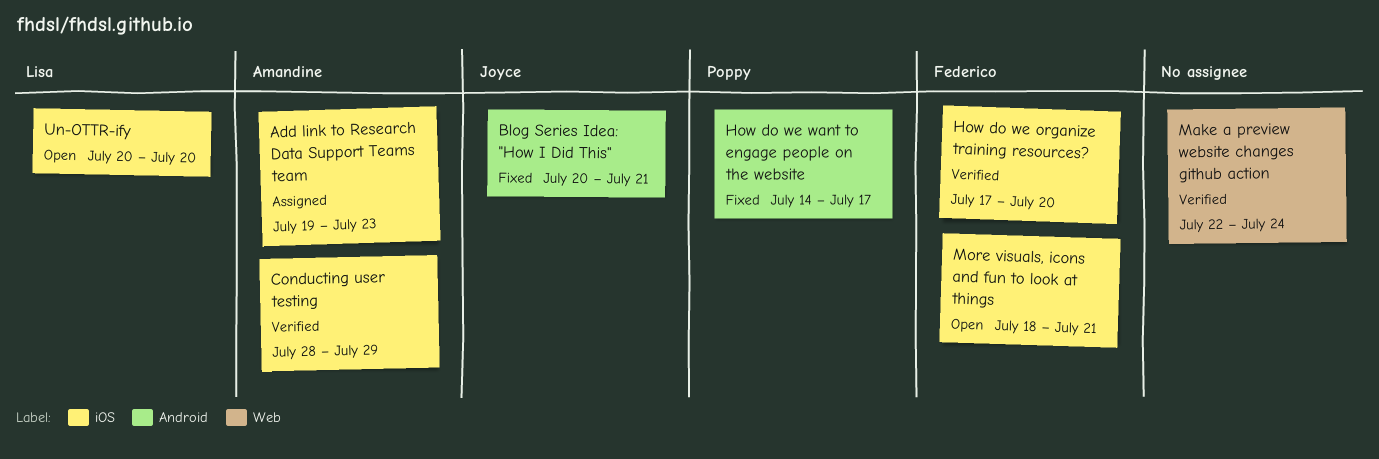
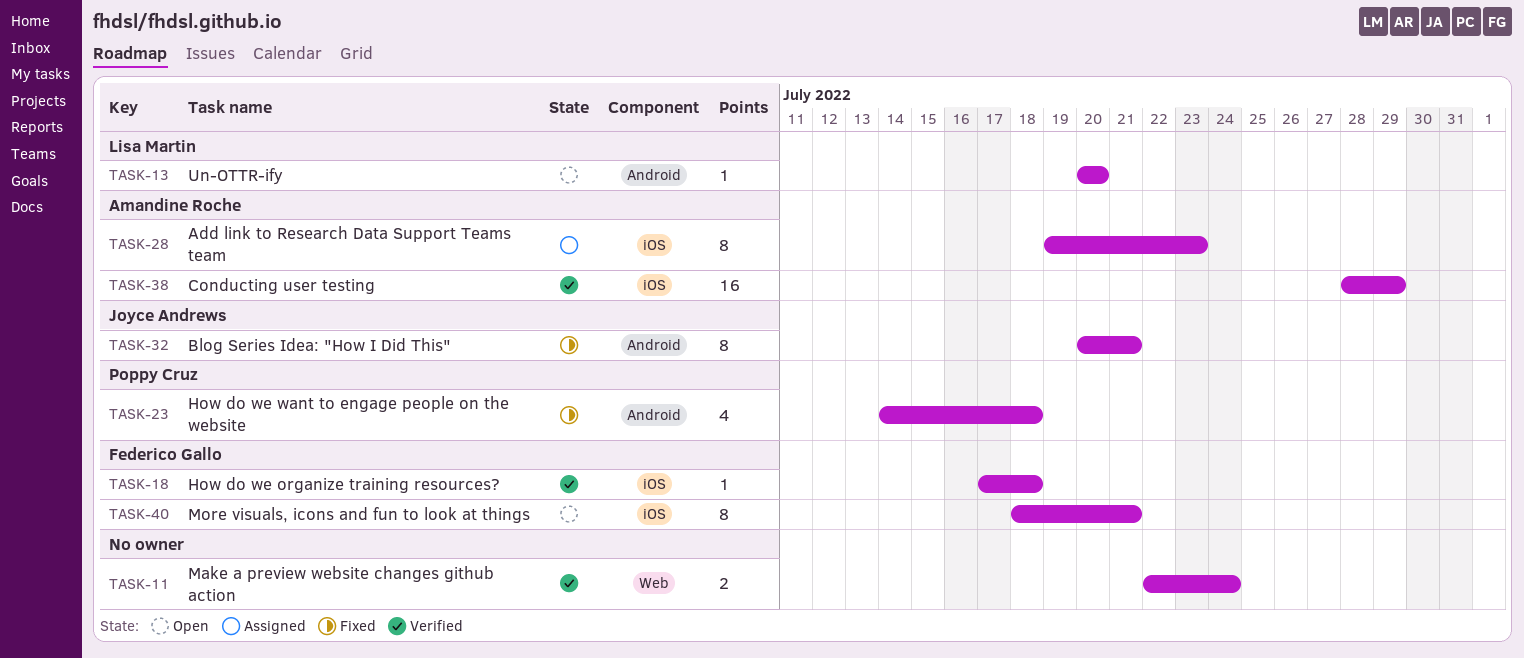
How do we organize training resources?, due: Jul 20 -> Jul 18
How do we want to engage people on the website, due: Jul 17 -> Jul 18
Un-OTTR-ify, label: iOS -> Android

